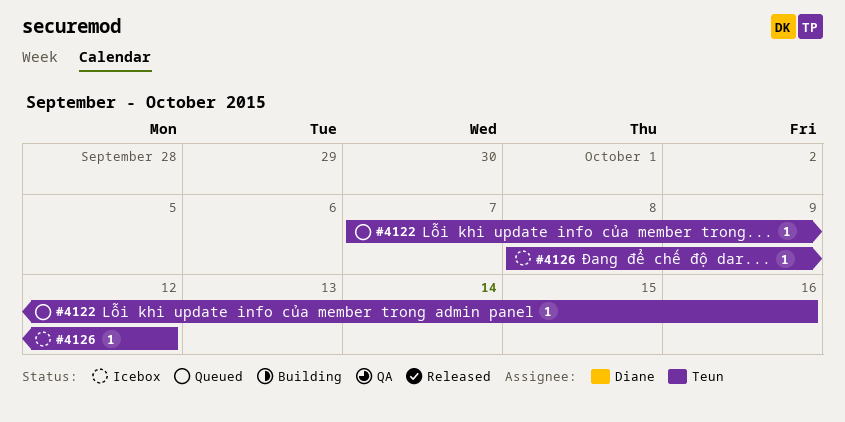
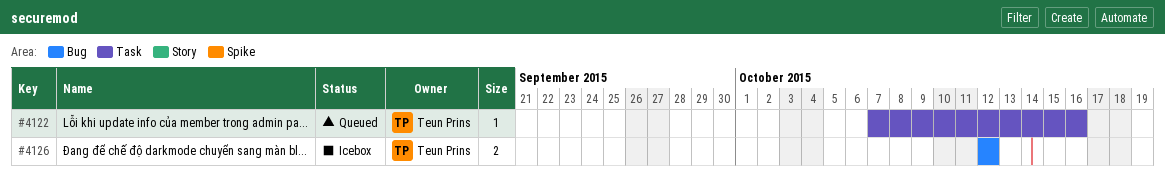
#4126, estimate: 1 -> 2
#4126, start: Oct 8 -> Oct 12

